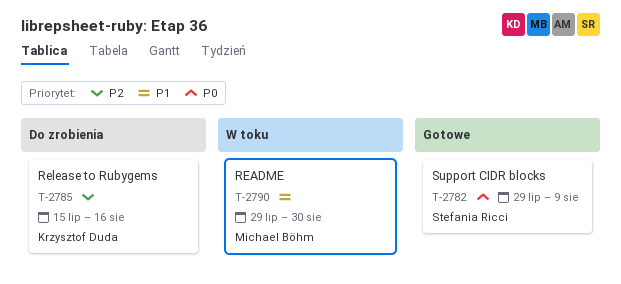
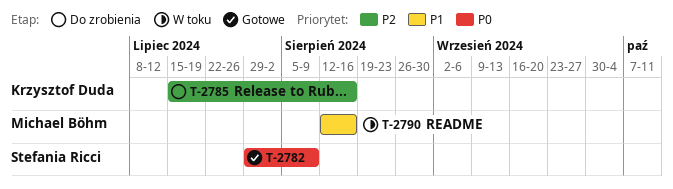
T-2790, start: Jul 29 -> Aug 12
T-2790, due: Aug 30 -> Aug 16

